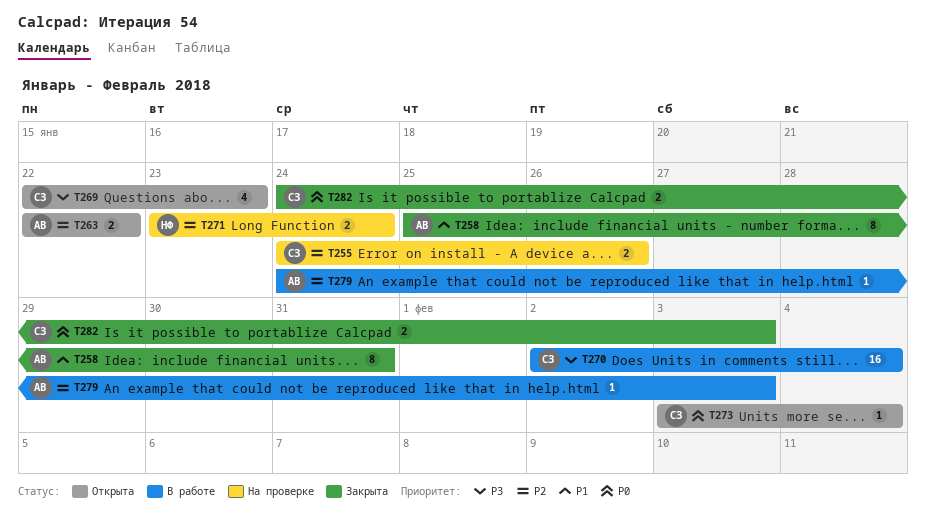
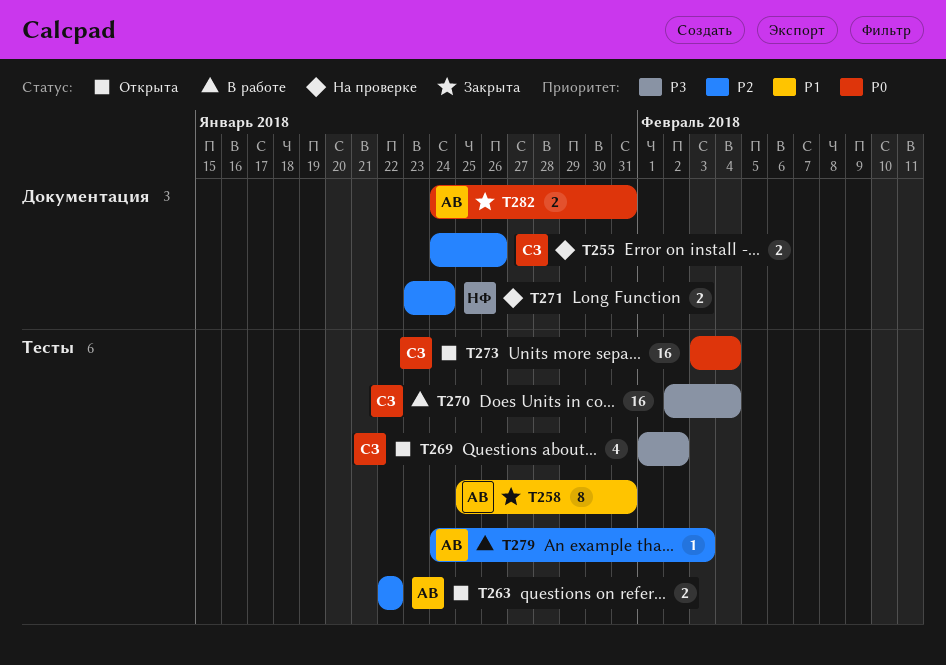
T269, start: Jan 22 -> Feb 1
T269, due: Jan 23 -> Feb 2
T273, estimate: 1 -> 16
T282, owner: СЗ -> АВ
T282, due: Feb 3 -> Jan 31

